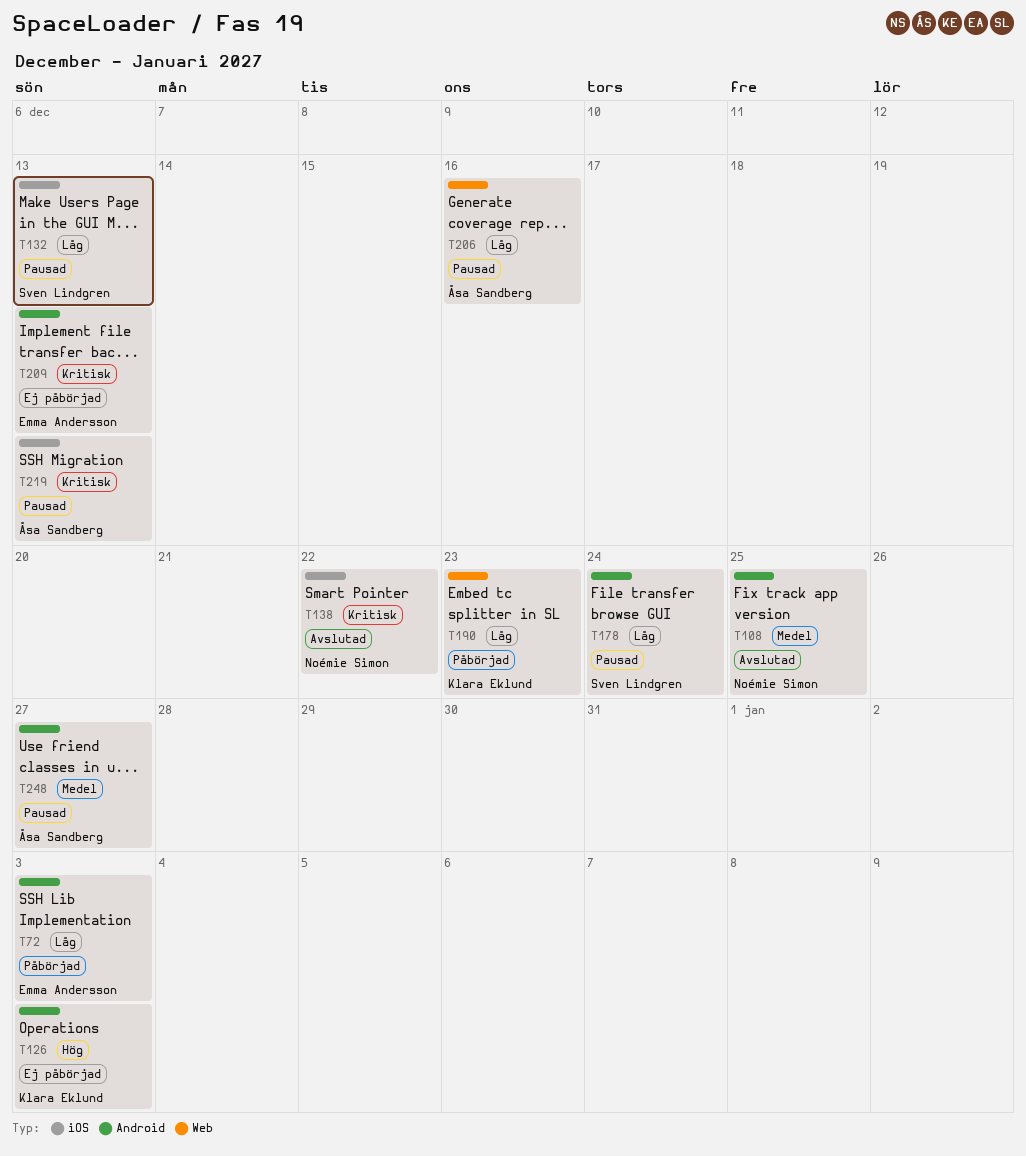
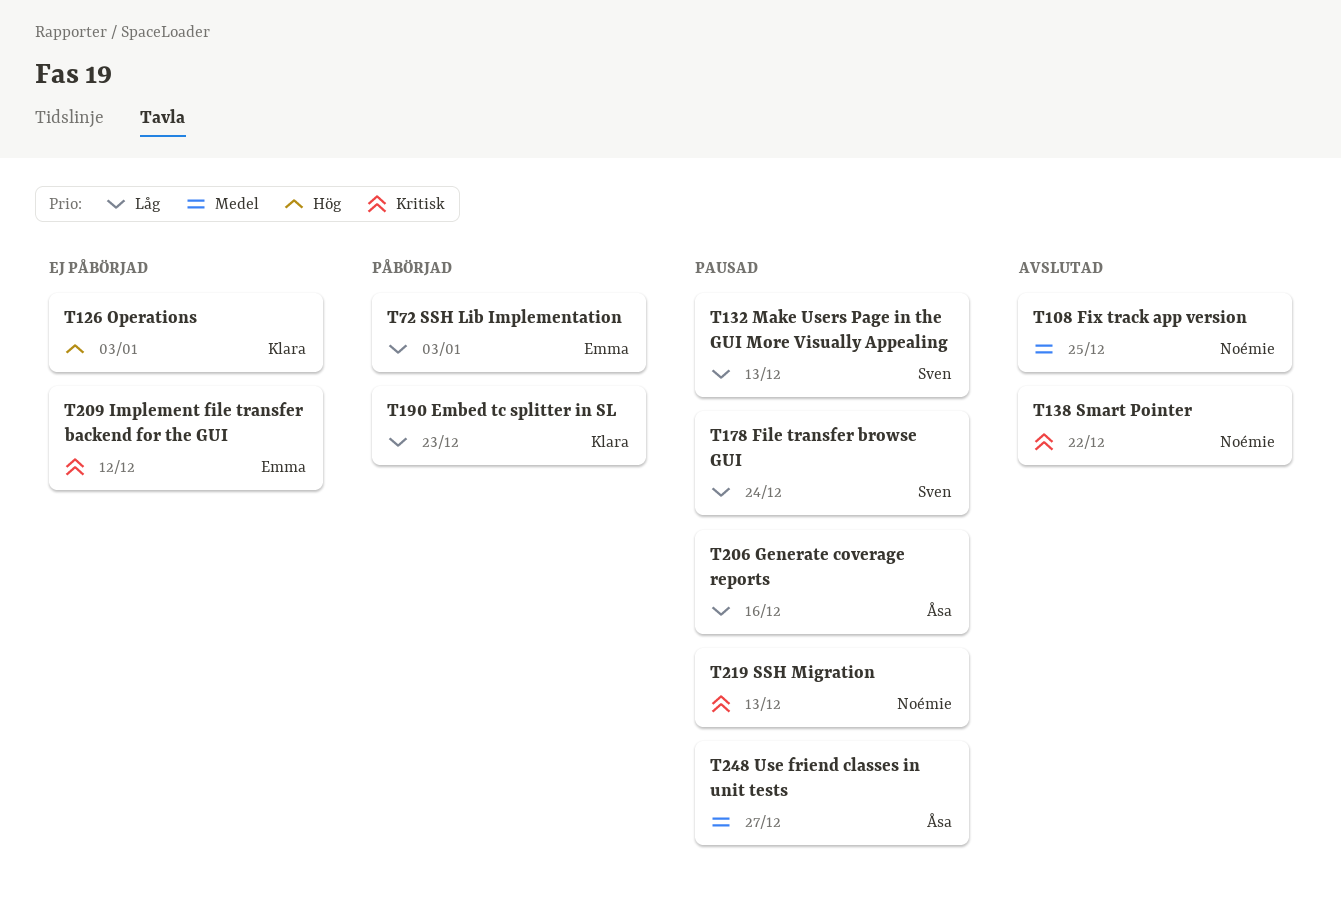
T209, due: Dec 13 -> Dec 12
T219, owner: Åsa Sandberg -> Noémie Simon

